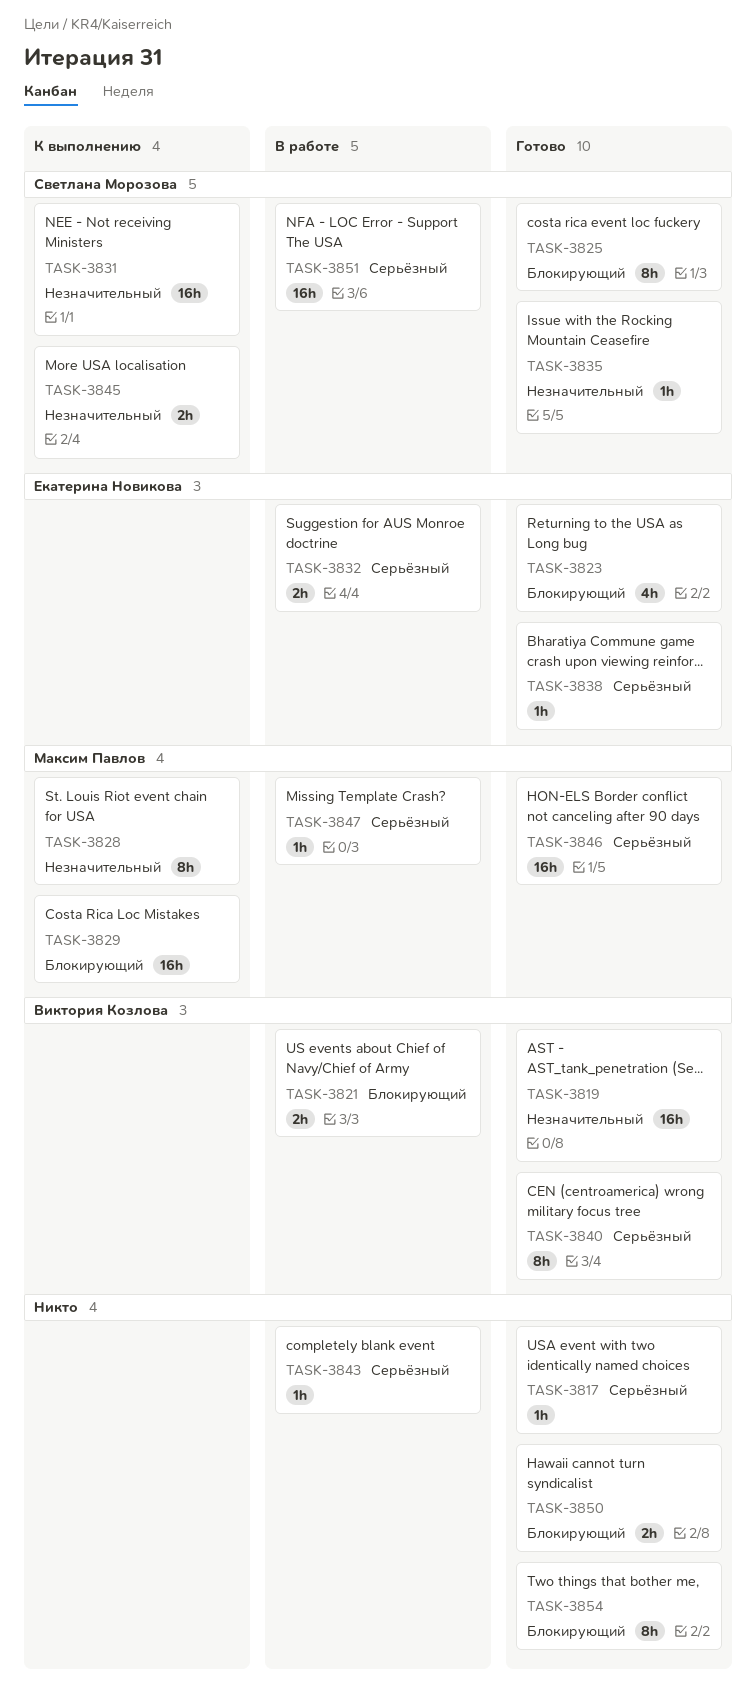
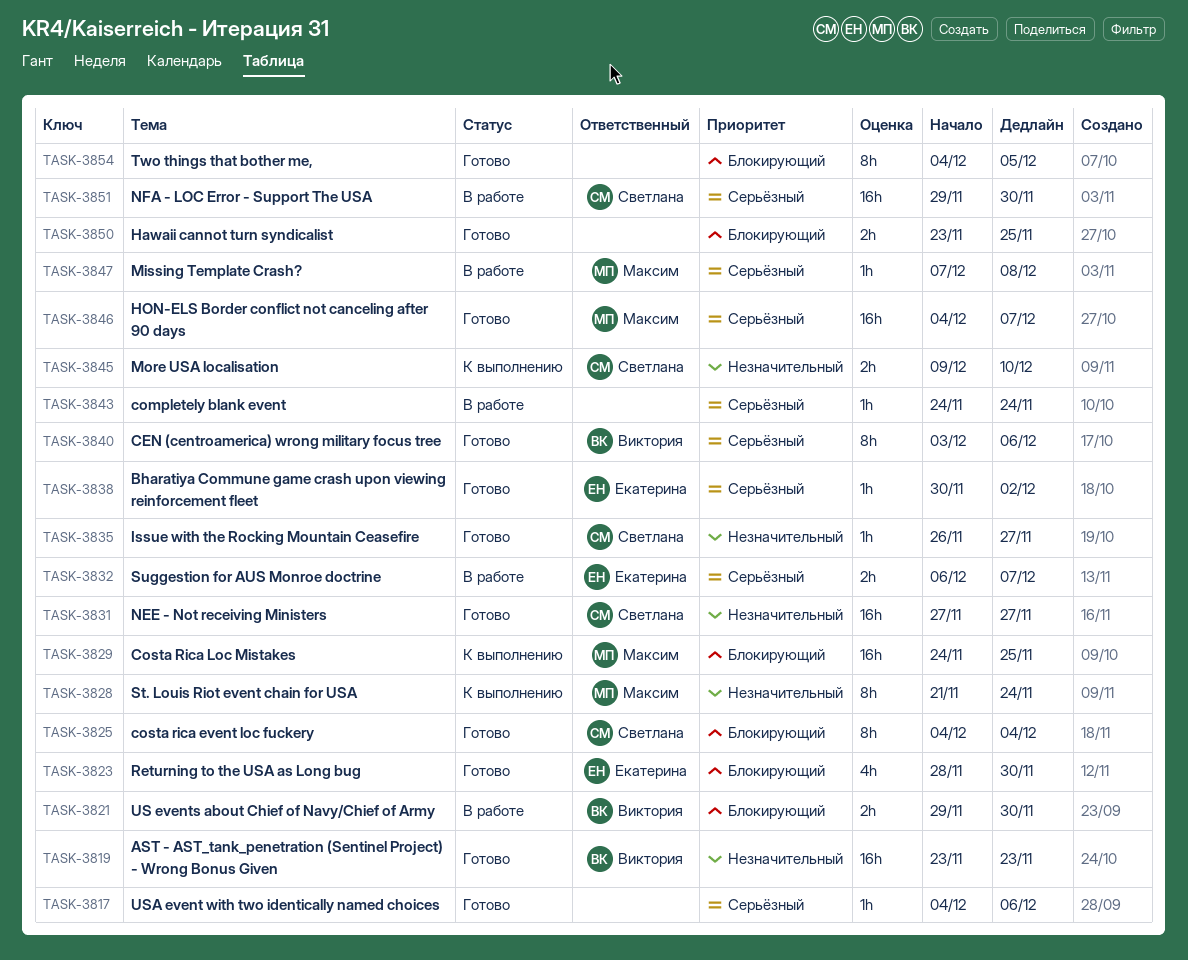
TASK-3831, status: К выполнению -> Готово

